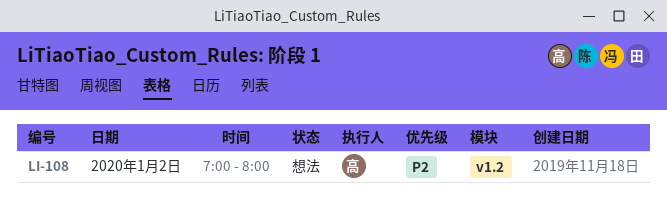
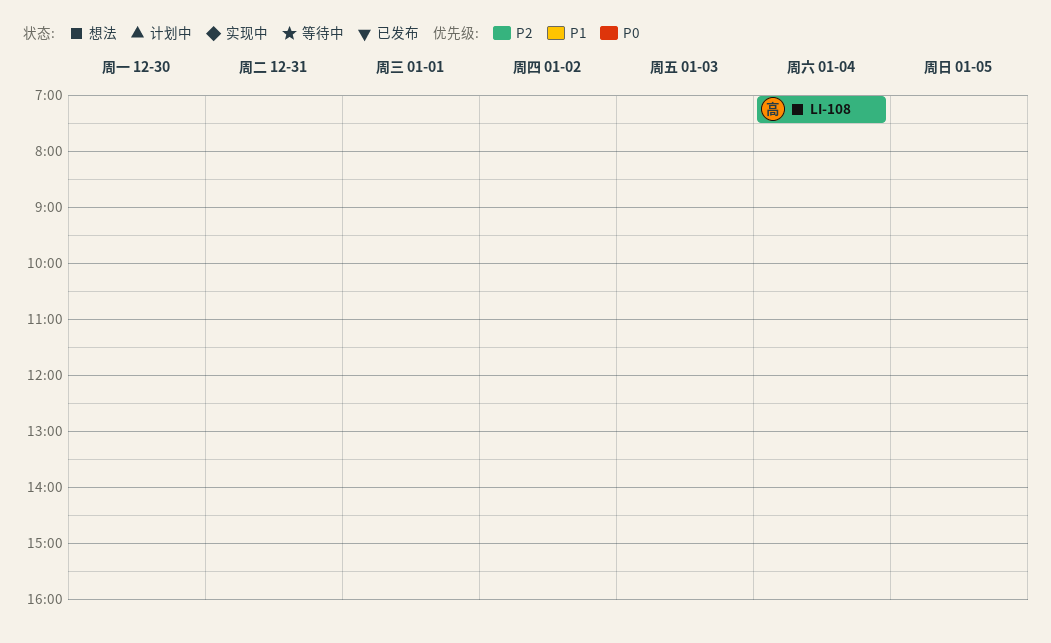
LI-108, day: Jan 2 -> Jan 4
LI-108, ends: 08:00 -> 07:30

